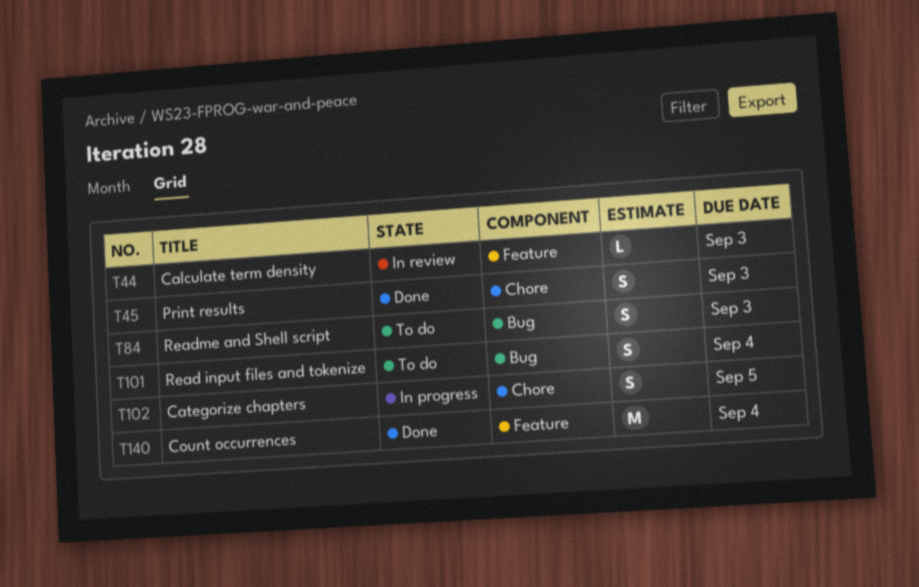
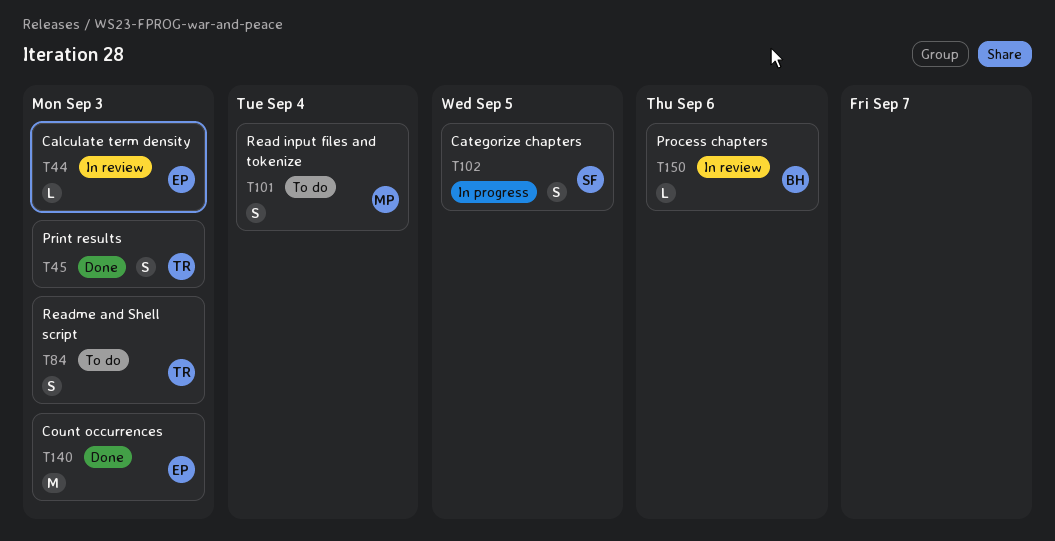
T140, due: Sep 4 -> Sep 3
T150: none -> present

